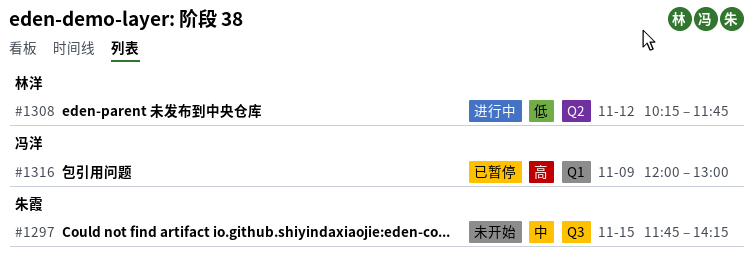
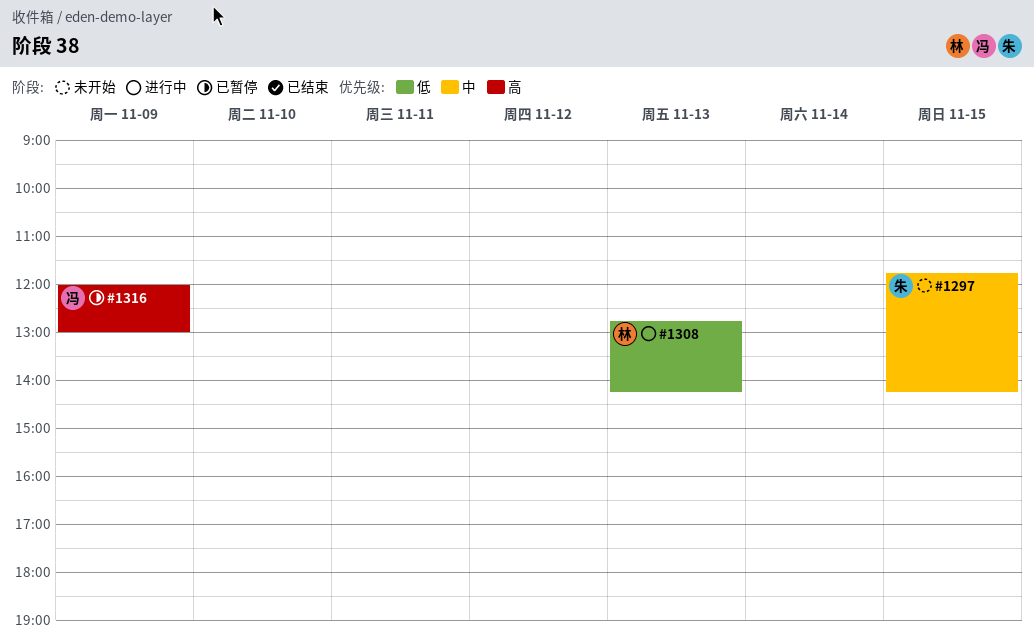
#1308, day: Nov 12 -> Nov 13
#1308, begins: 10:15 -> 12:45
#1308, ends: 11:45 -> 14:15

